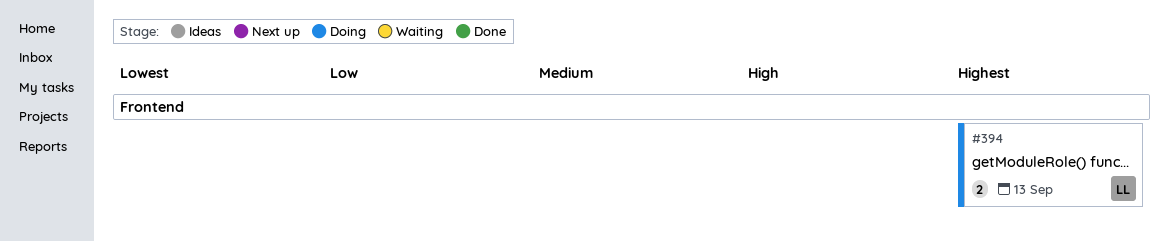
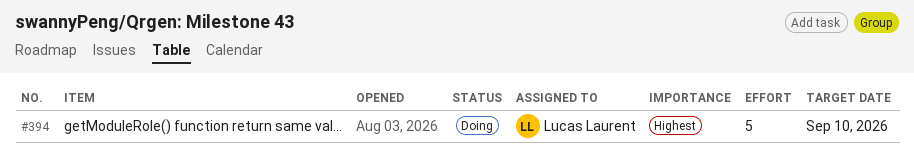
#394, estimate: 2 -> 5
#394, due: Sep 13 -> Sep 10

